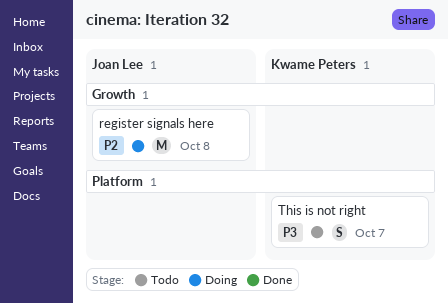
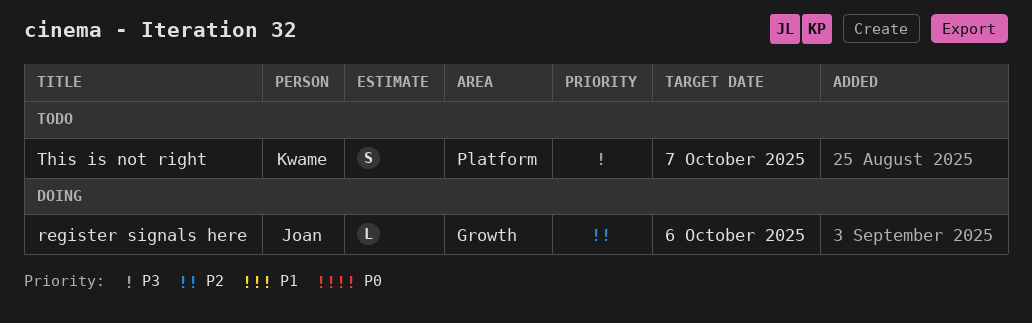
register signals here, estimate: M -> L
register signals here, due: Oct 8 -> Oct 6

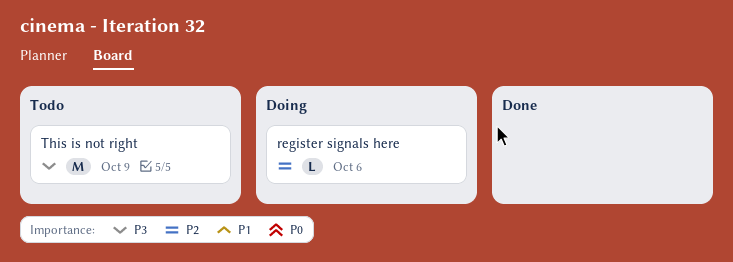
This is not right, estimate: S -> M
This is not right, due: Oct 7 -> Oct 9

